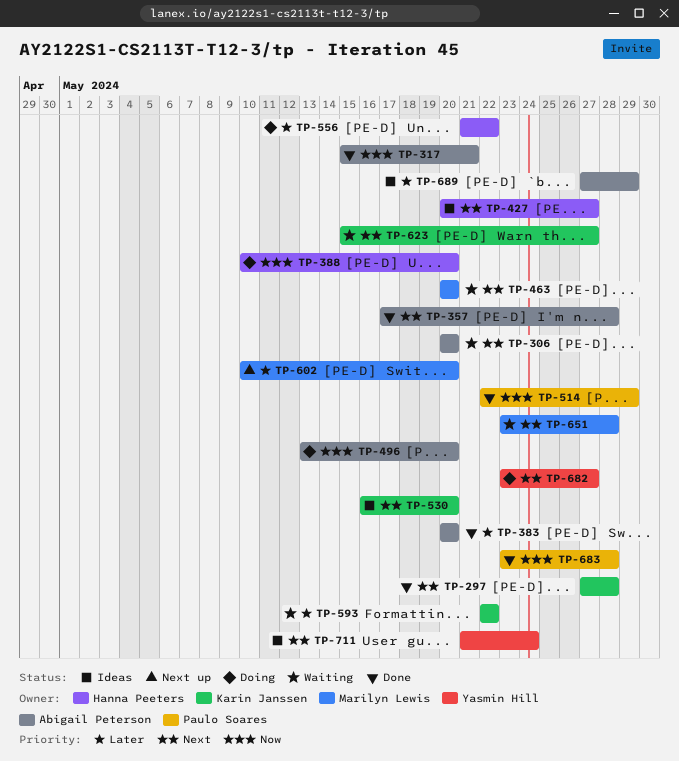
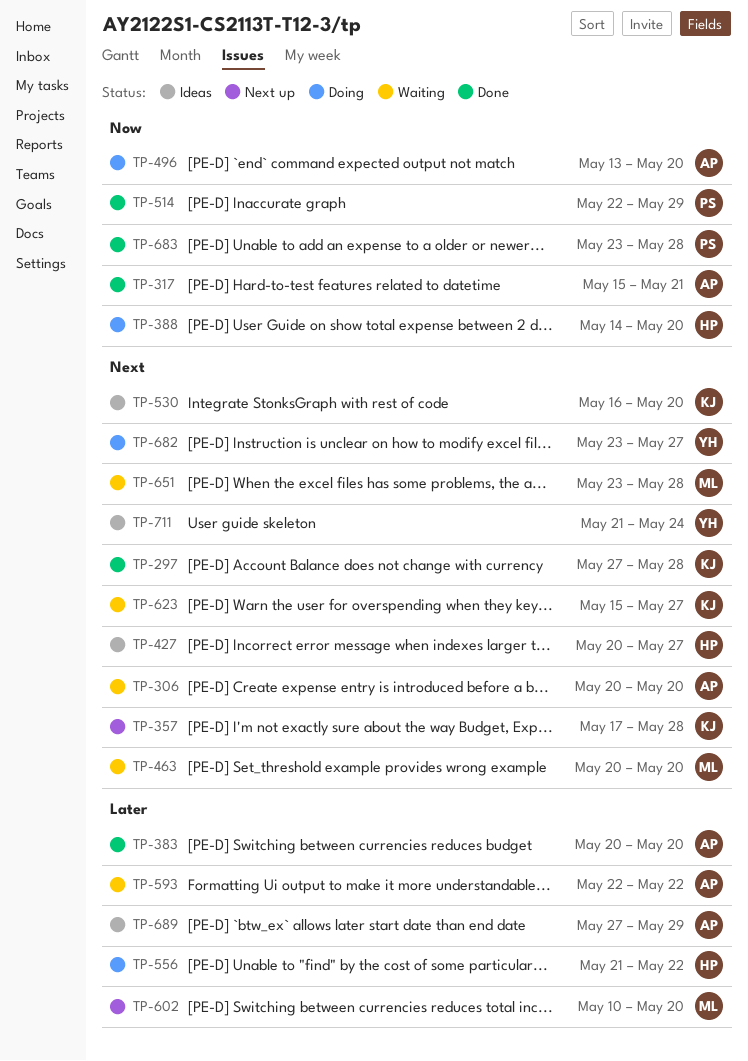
TP-357, status: Done -> Next up
TP-357, owner: Abigail Peterson -> Karin Janssen
TP-388, start: May 10 -> May 14
TP-593, owner: Karin Janssen -> Abigail Peterson

